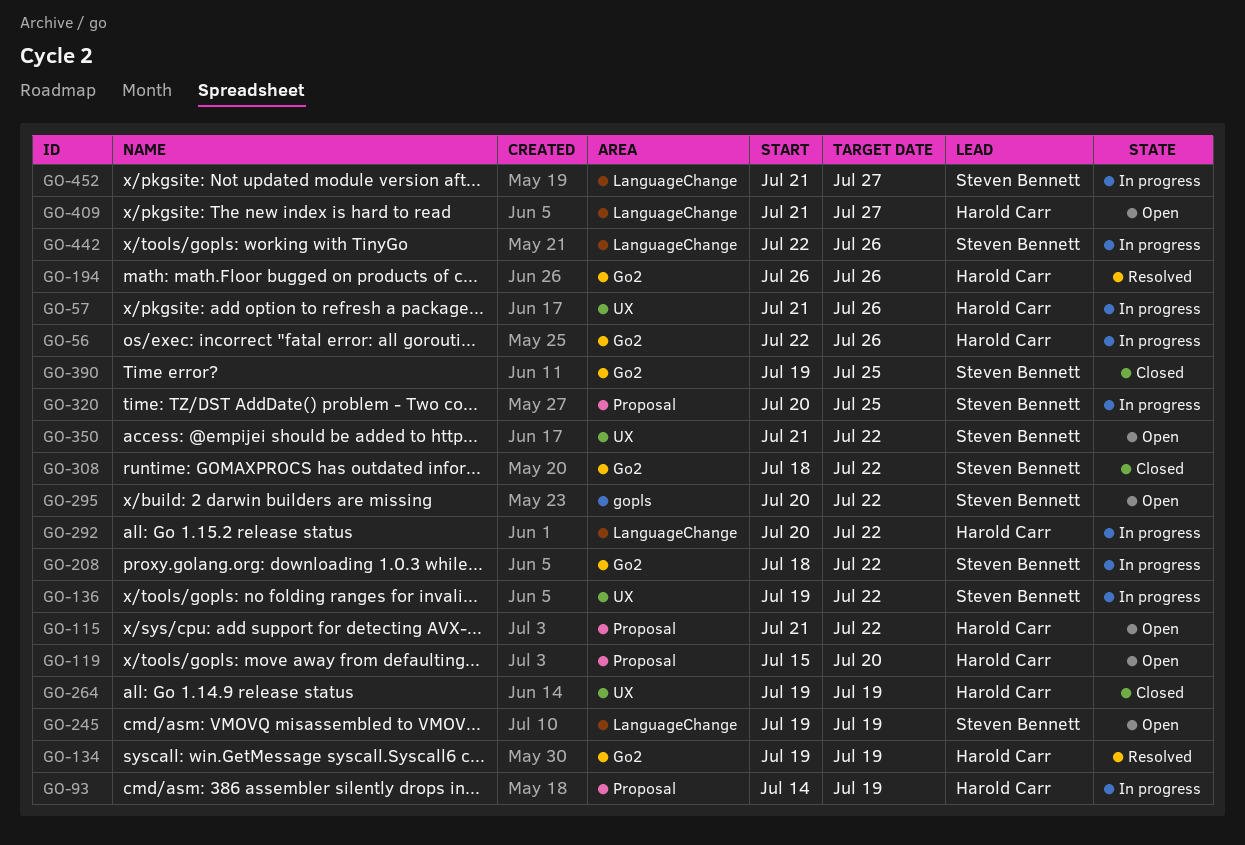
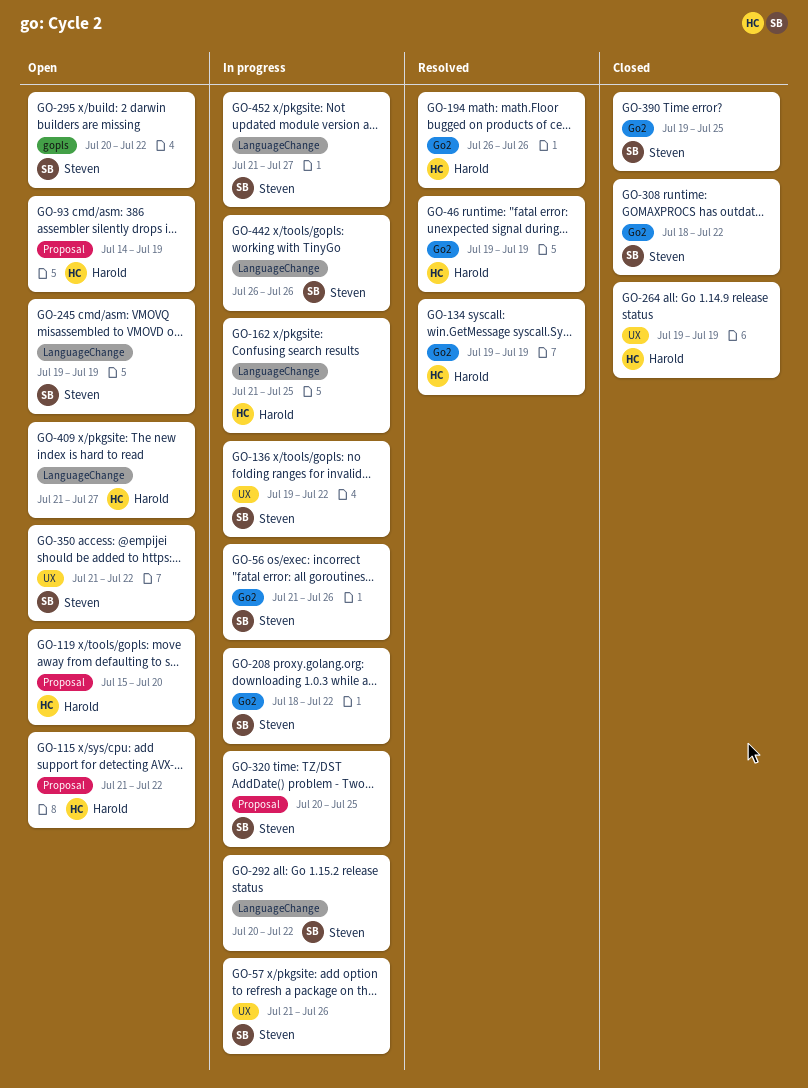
GO-46: none -> present
GO-56, owner: Harold Carr -> Steven Bennett
GO-56, start: Jul 22 -> Jul 21
GO-57, owner: Harold Carr -> Steven Bennett
GO-93, status: In progress -> Open
GO-162: none -> present
GO-292, owner: Harold Carr -> Steven Bennett
GO-442, start: Jul 22 -> Jul 26

